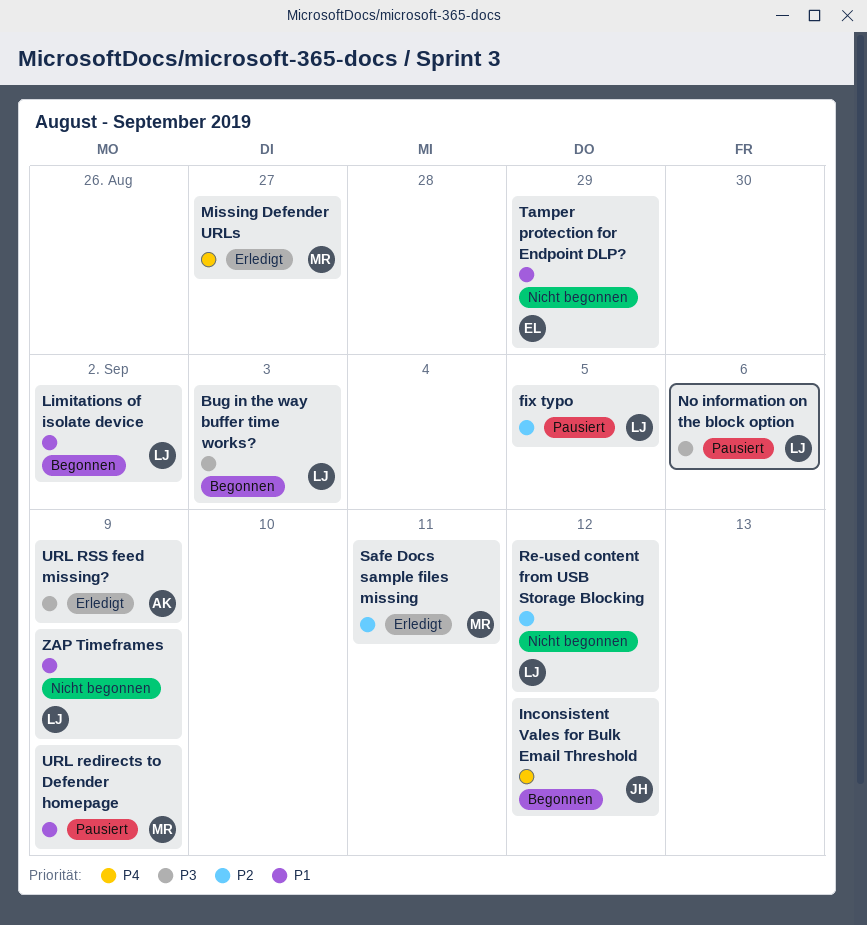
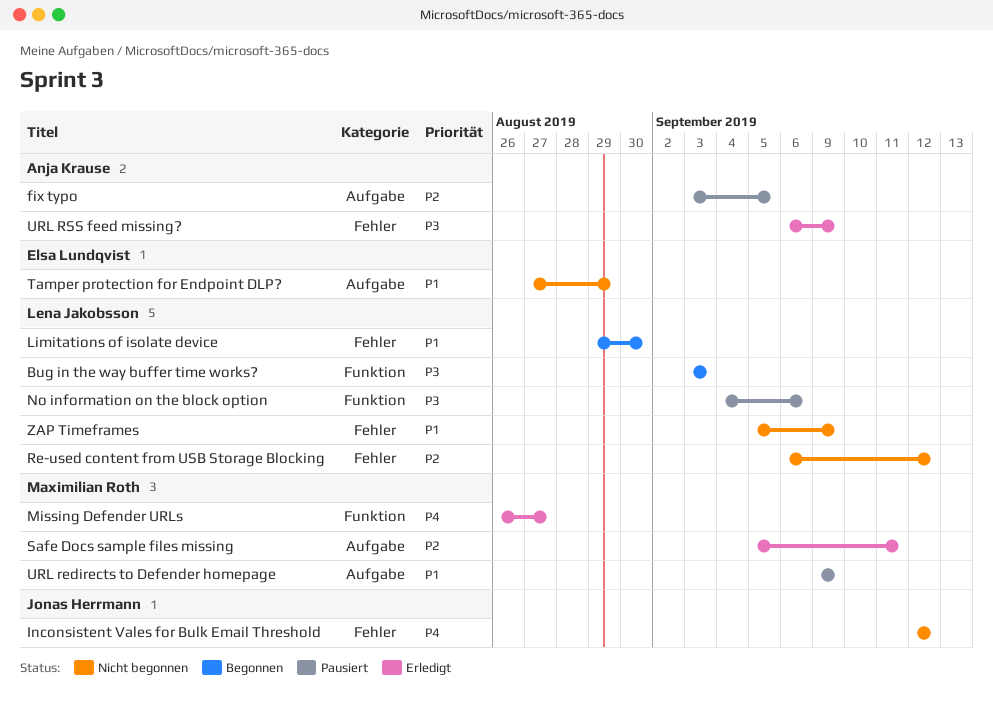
fix typo, owner: Lena Jakobsson -> Anja Krause
Inconsistent Vales for Bulk Email Threshold, status: Begonnen -> Nicht begonnen
Limitations of isolate device, due: Sep 2 -> Aug 30

